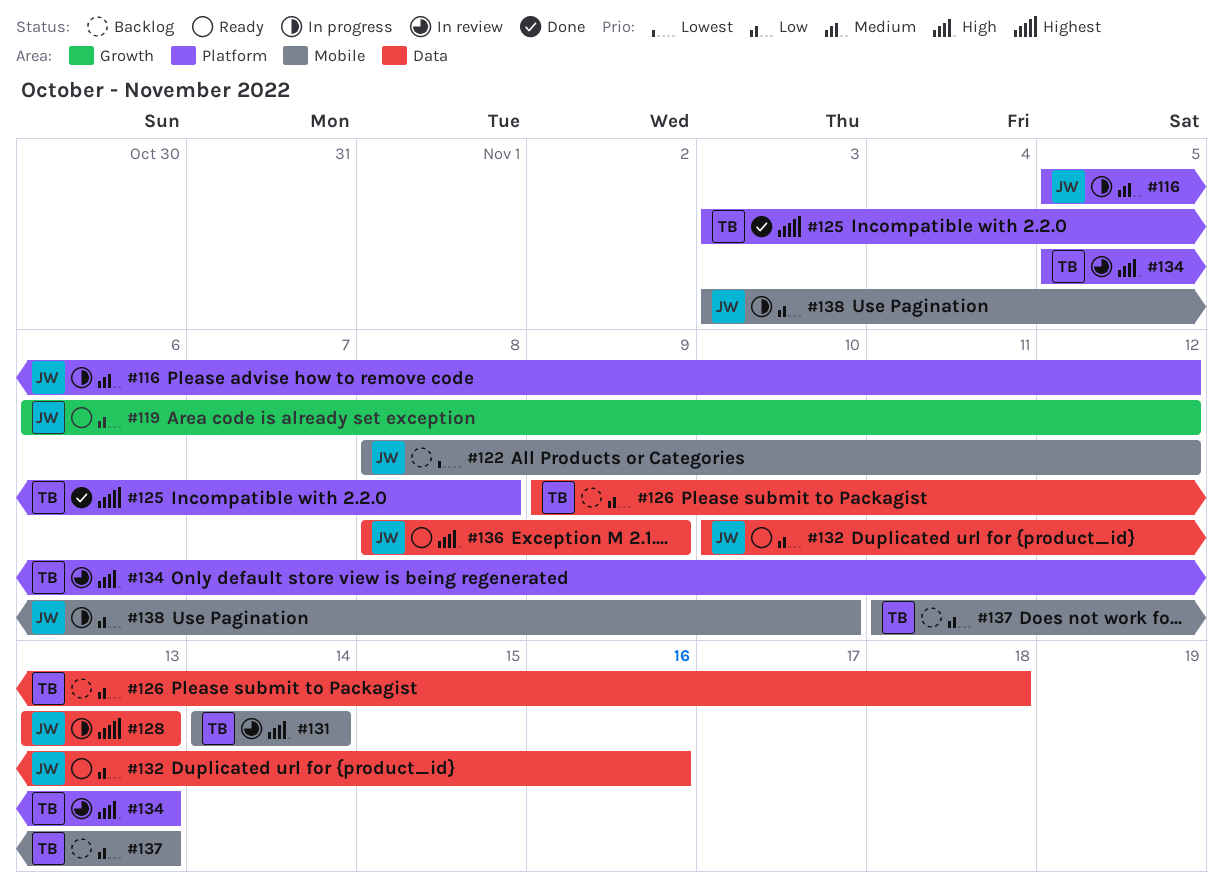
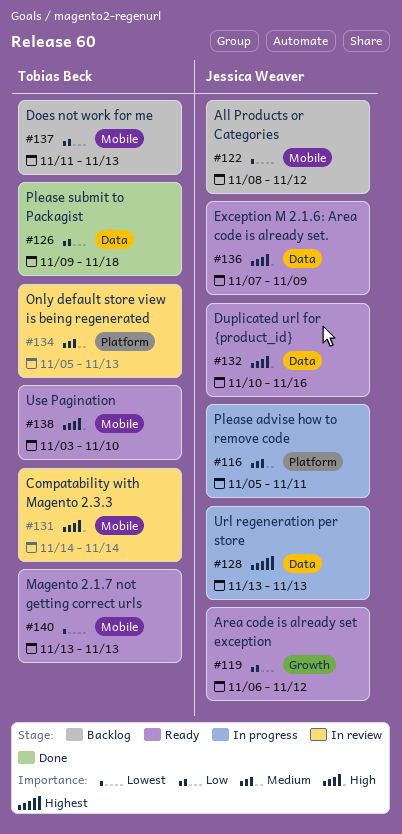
#116, due: Nov 12 -> Nov 11
#125: present -> none
#126, status: Backlog -> Done
#132, priority: Low -> High
#134, priority: High -> Medium
#136, start: Nov 8 -> Nov 7
#138, status: In progress -> Ready
#138, owner: Jessica Weaver -> Tobias Beck
#138, priority: Low -> High
#140: none -> present

